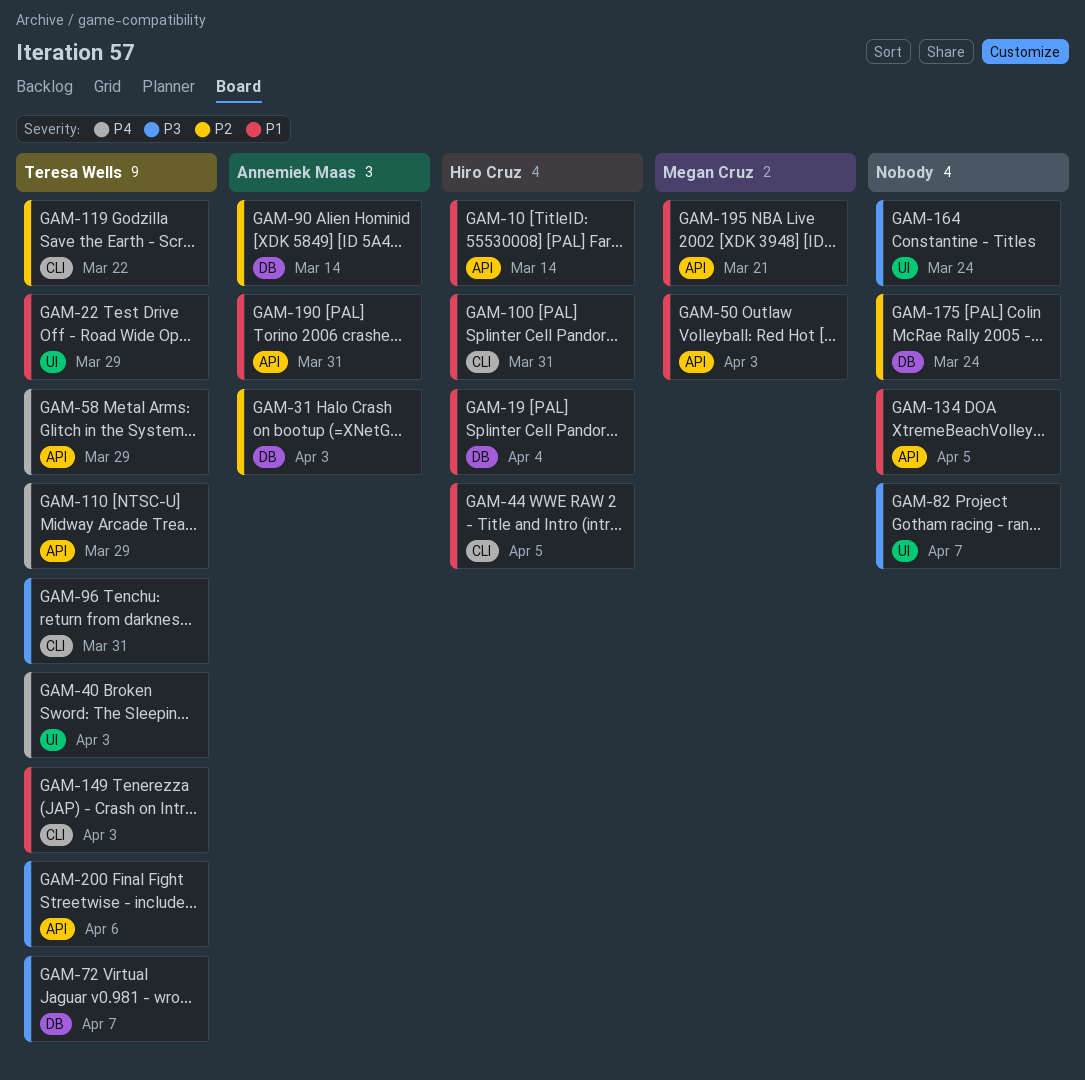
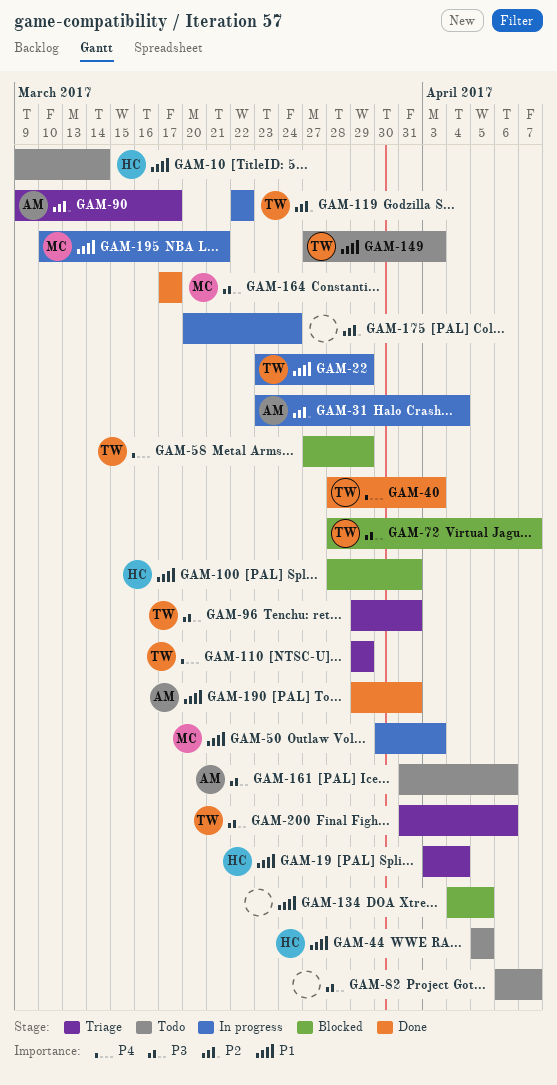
GAM-31, due: Apr 3 -> Apr 4
GAM-90, due: Mar 14 -> Mar 17
GAM-161: none -> present
GAM-164, owner: none -> Megan Cruz
GAM-164, due: Mar 24 -> Mar 17

